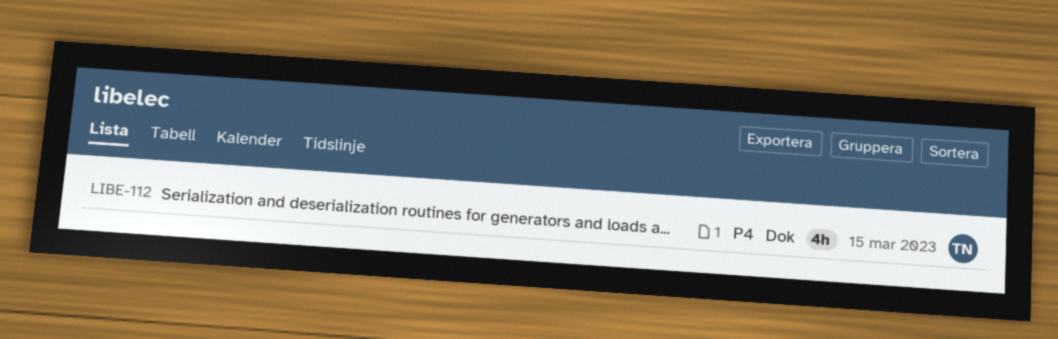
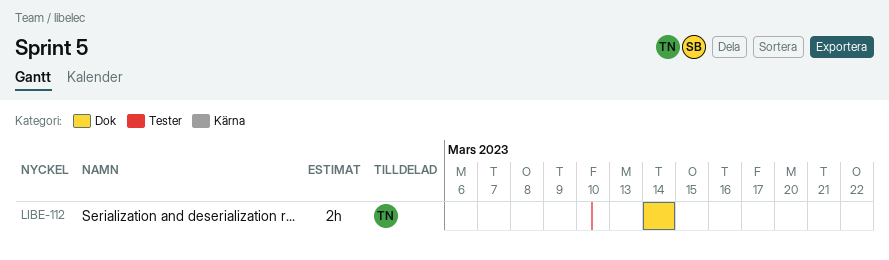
LIBE-112, estimate: 4h -> 2h
LIBE-112, due: Mar 15 -> Mar 14

